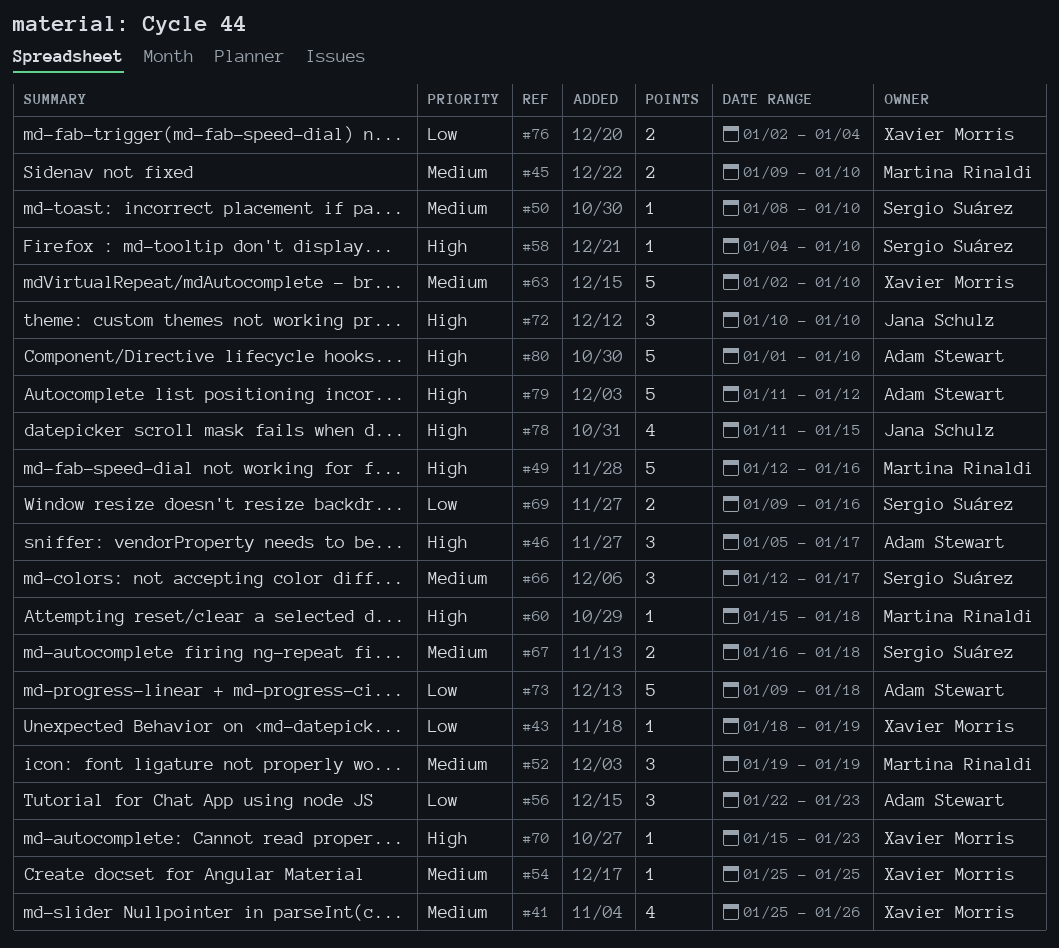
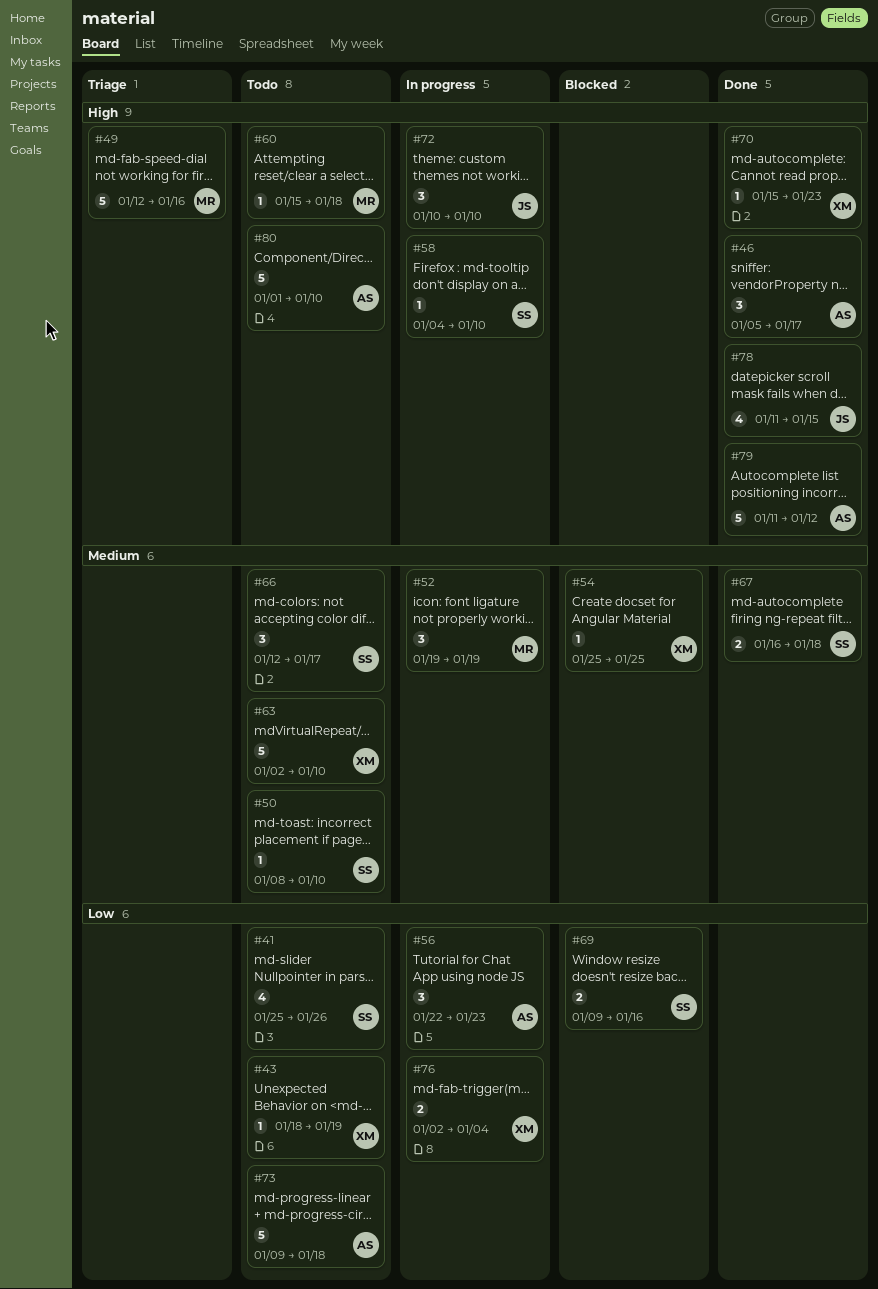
#41, owner: Xavier Morris -> Sergio Suárez
#41, priority: Medium -> Low
#45: present -> none

